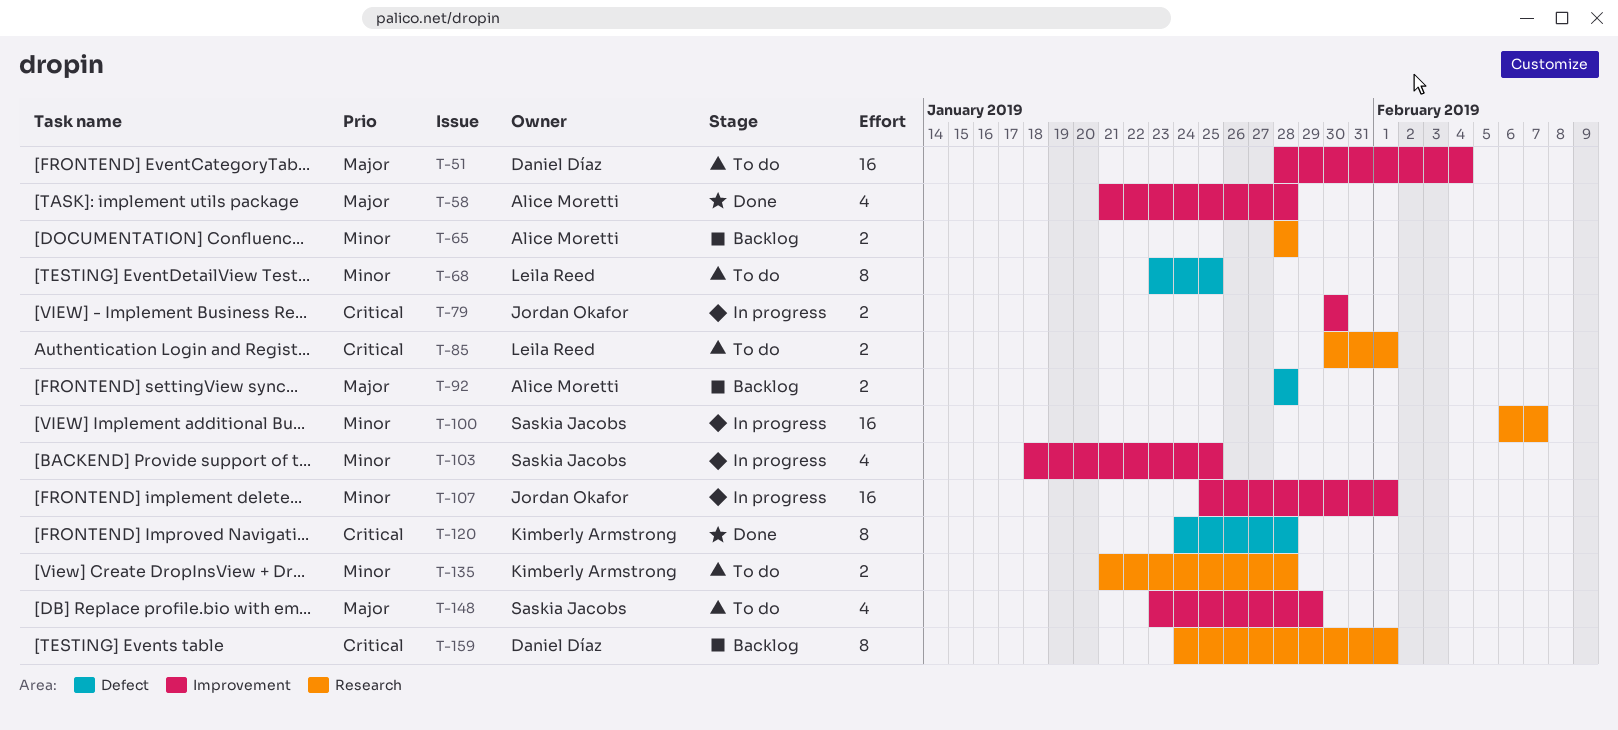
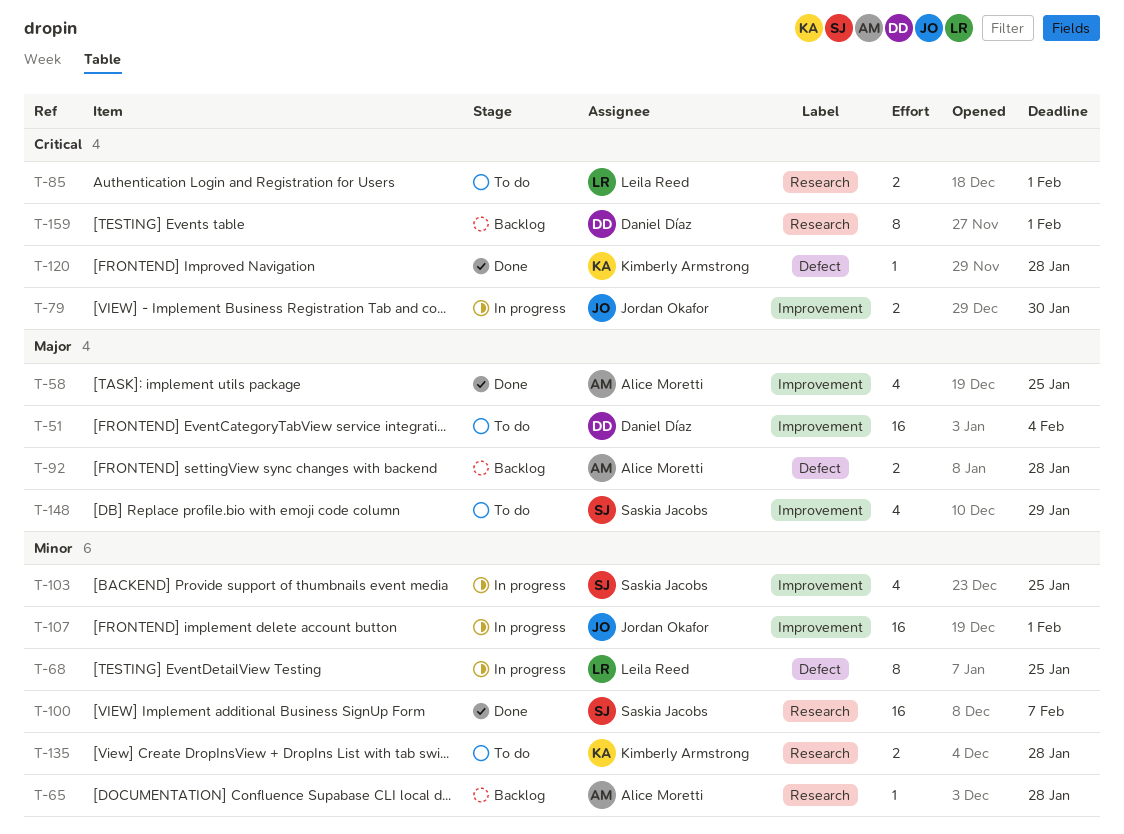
T-58, due: Jan 28 -> Jan 25
T-65, estimate: 2 -> 1
T-68, status: To do -> In progress
T-100, status: In progress -> Done
T-120, estimate: 8 -> 1

